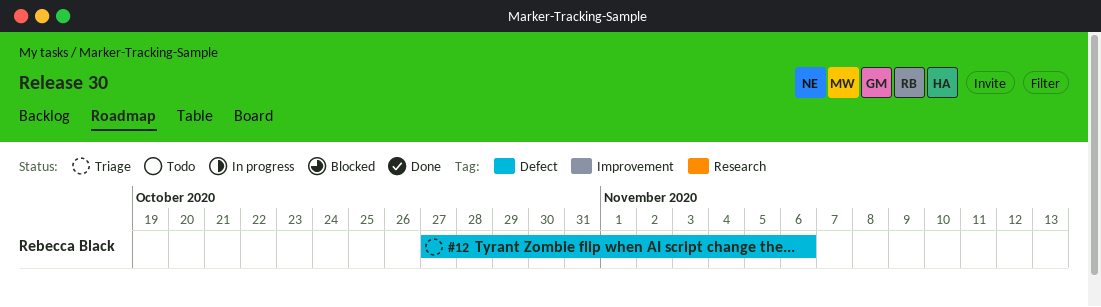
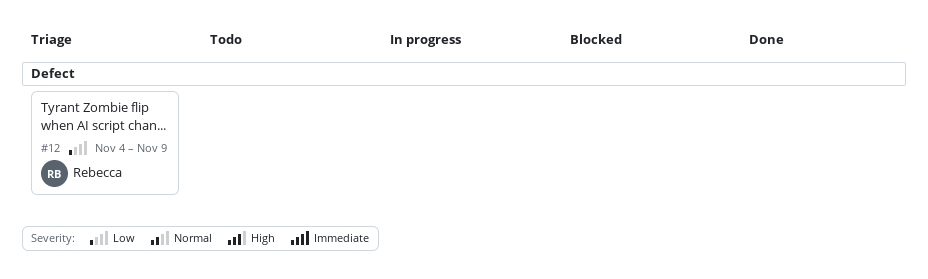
#12, start: Oct 27 -> Nov 4
#12, due: Nov 6 -> Nov 9

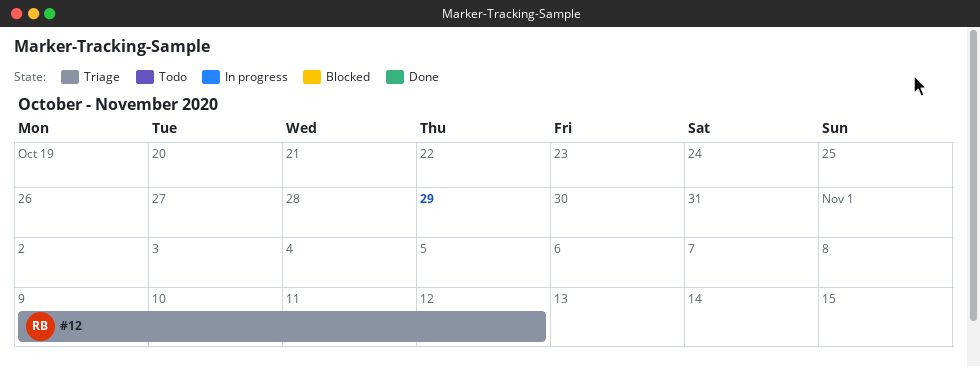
#12, start: Nov 4 -> Nov 9
#12, due: Nov 9 -> Nov 12

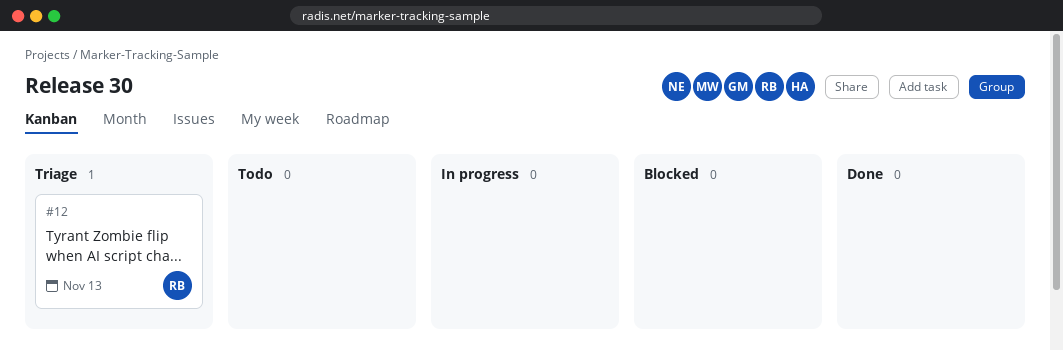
#12, due: Nov 12 -> Nov 13

